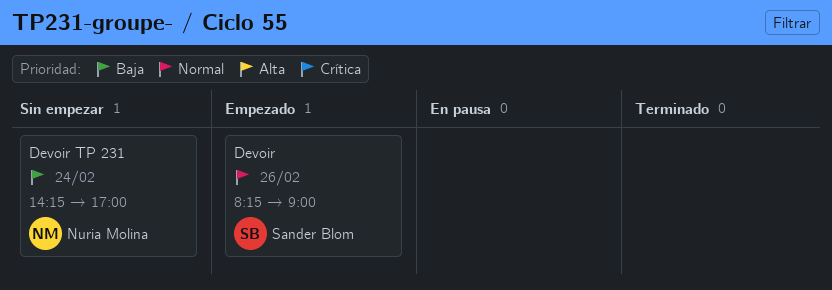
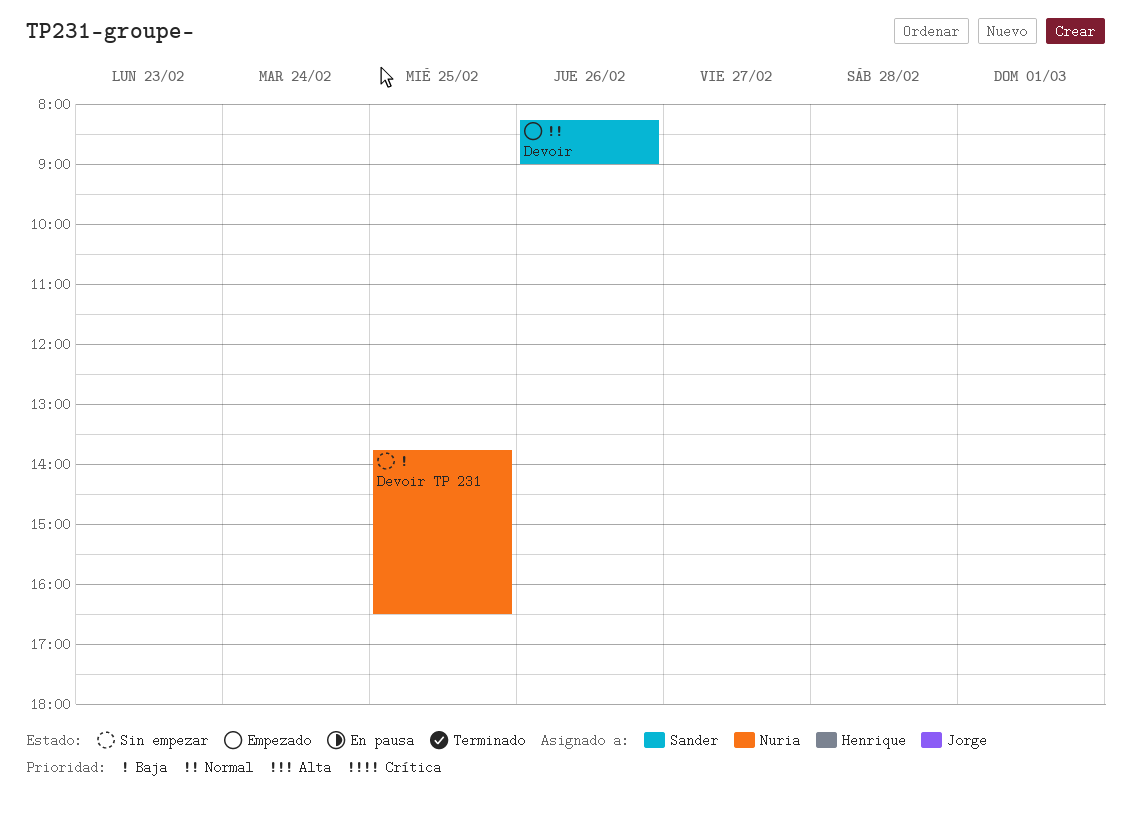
Devoir TP 231, day: Feb 24 -> Feb 25
Devoir TP 231, begins: 14:15 -> 13:45
Devoir TP 231, ends: 17:00 -> 16:30

